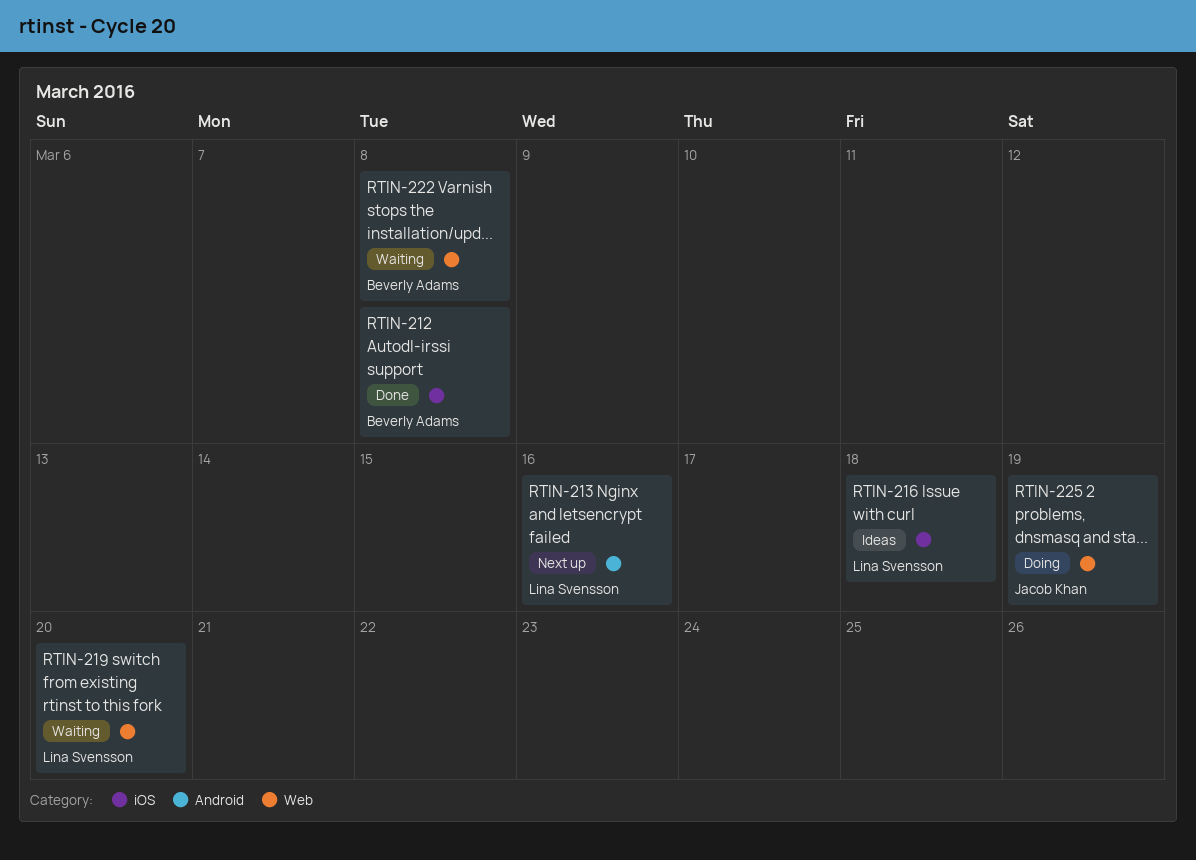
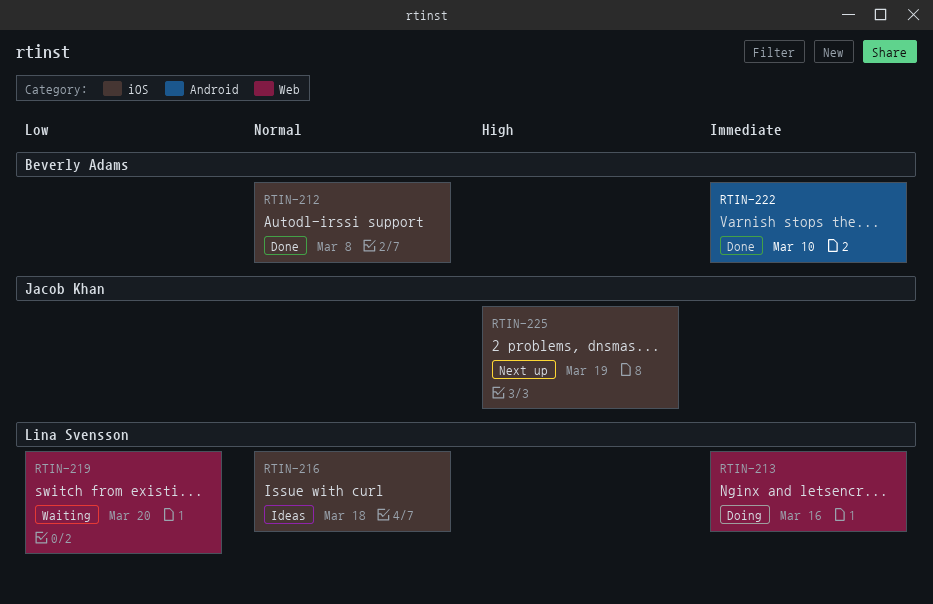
RTIN-213, status: Next up -> Doing
RTIN-213, label: Android -> Web
RTIN-222, status: Waiting -> Done
RTIN-222, label: Web -> Android
RTIN-222, due: Mar 8 -> Mar 10
RTIN-225, status: Doing -> Next up
RTIN-225, label: Web -> iOS

